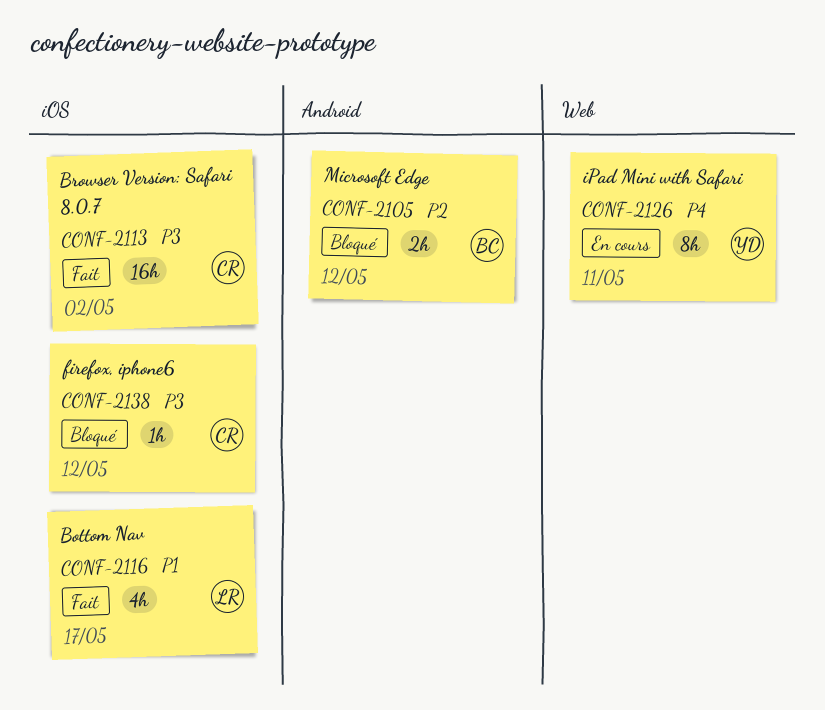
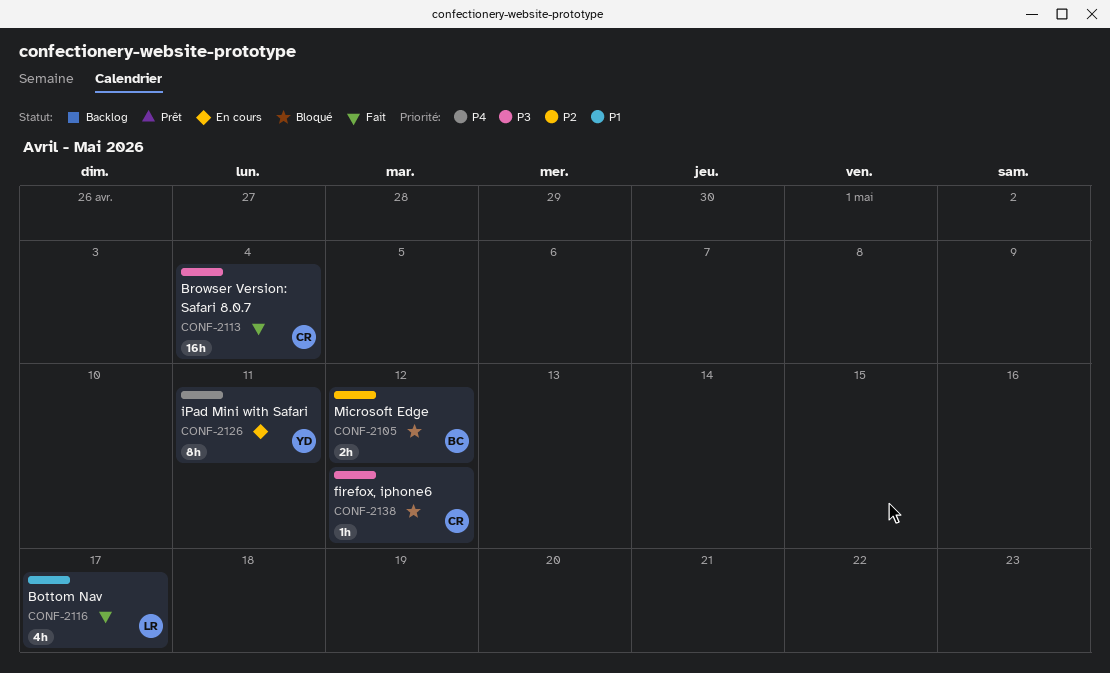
CONF-2113, due: May 2 -> May 4

